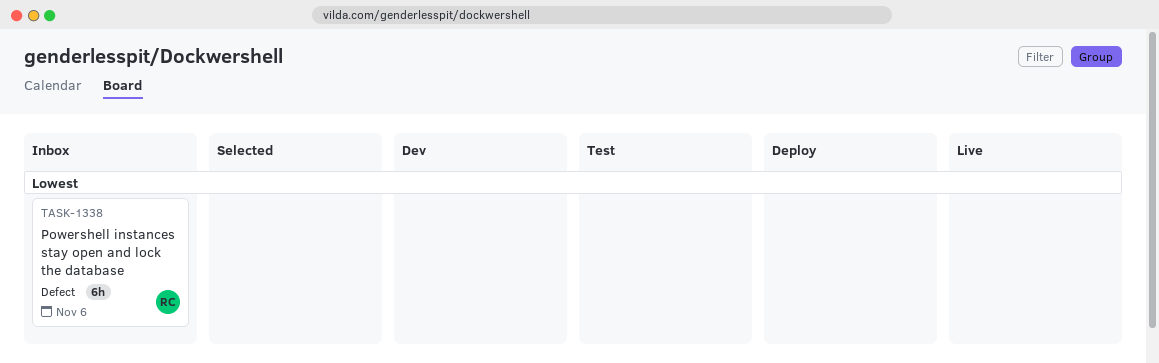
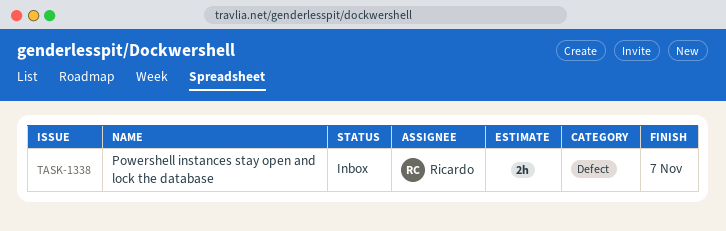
TASK-1338, estimate: 6h -> 2h
TASK-1338, due: Nov 6 -> Nov 7

